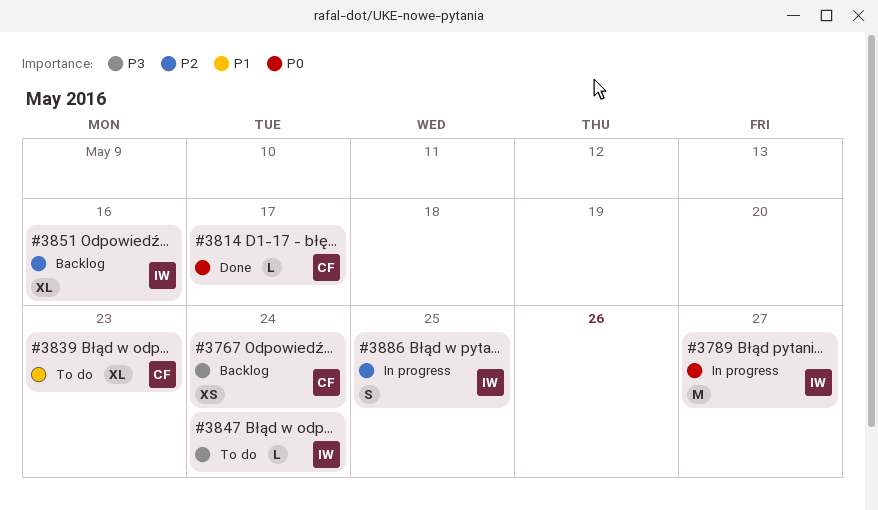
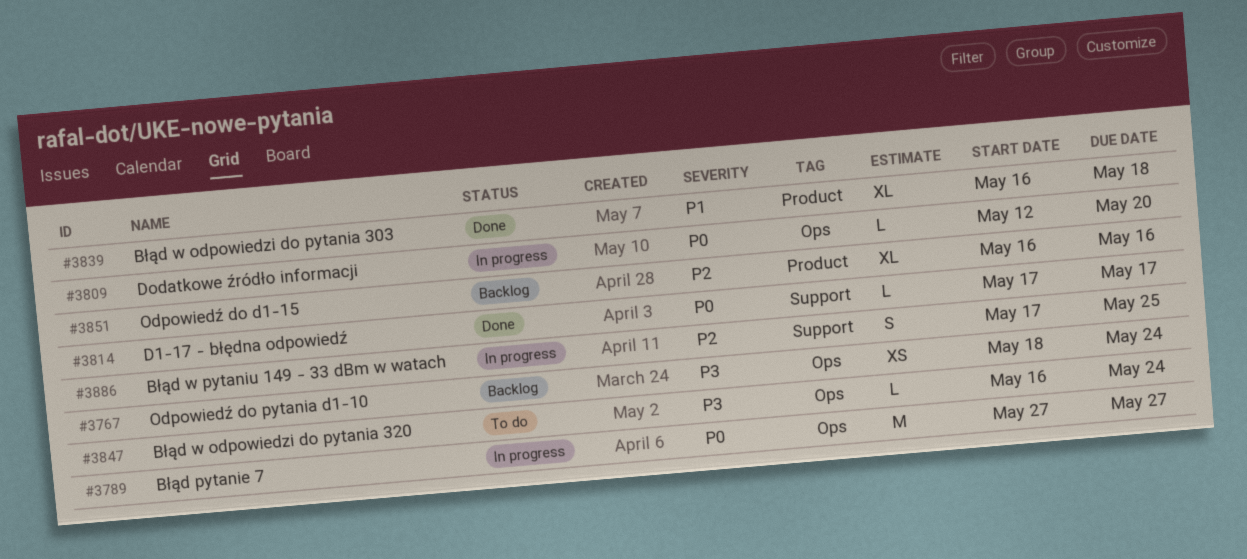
#3809: none -> present
#3839, status: To do -> Done
#3839, due: May 23 -> May 18

